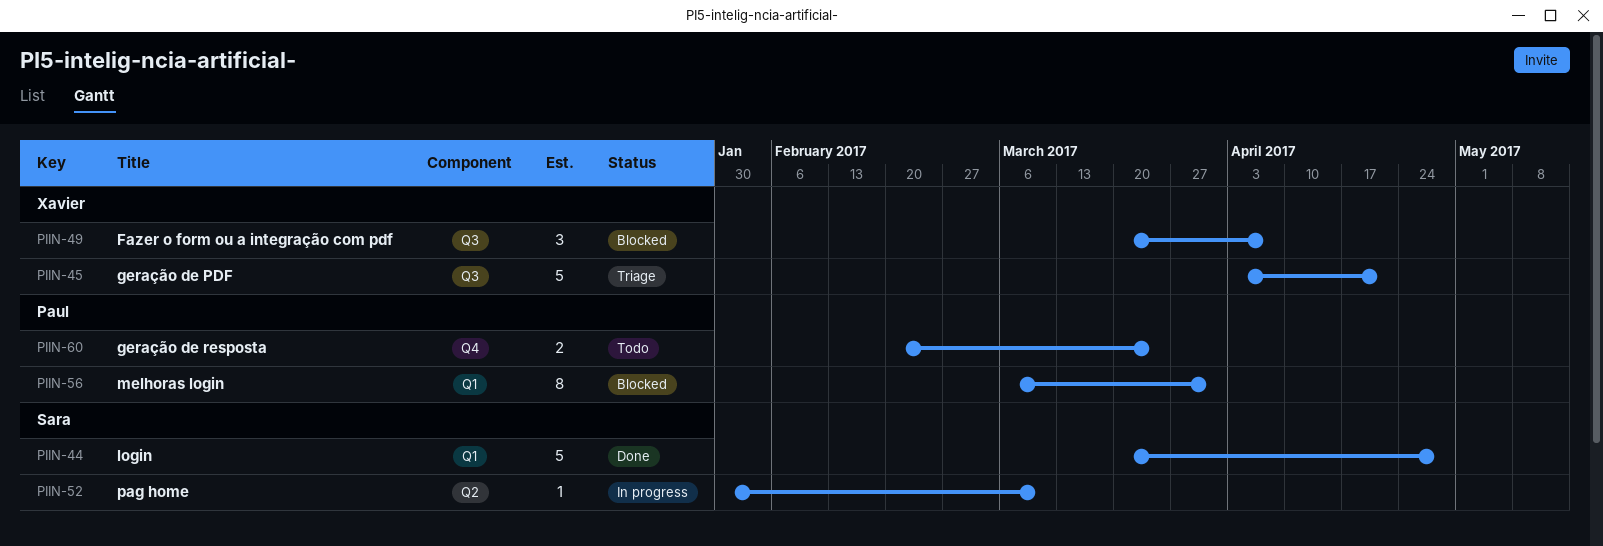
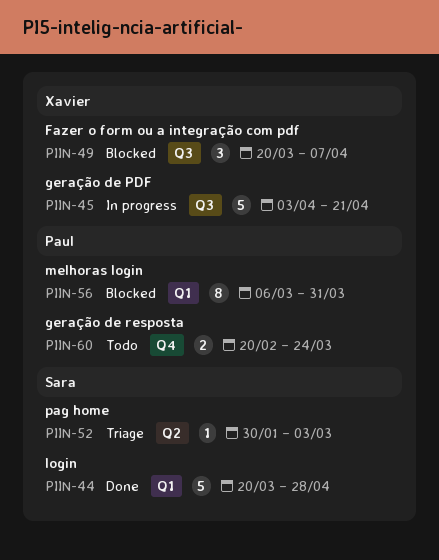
PIIN-45, status: Triage -> In progress
PIIN-52, status: In progress -> Triage
PIIN-52, due: Mar 10 -> Mar 3

